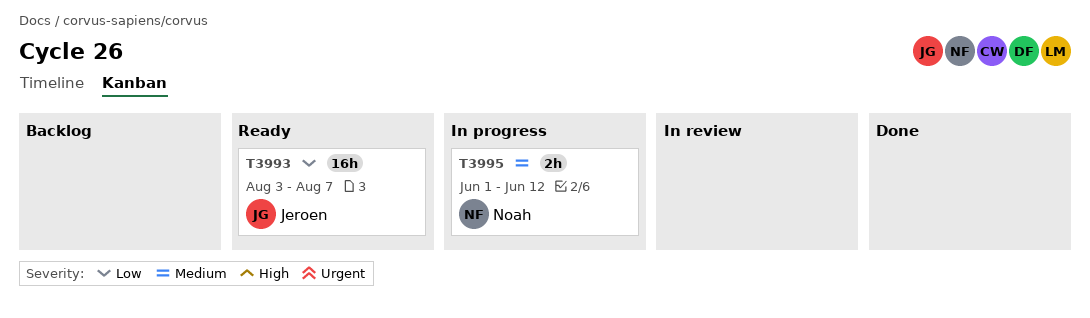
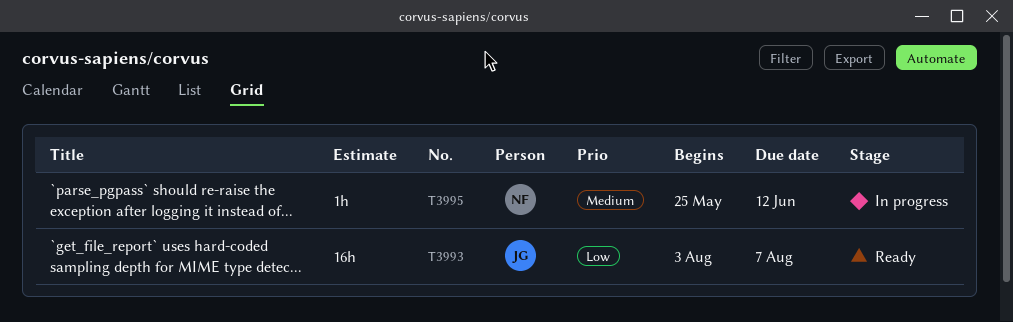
T3995, estimate: 2h -> 1h
T3995, start: Jun 1 -> May 25

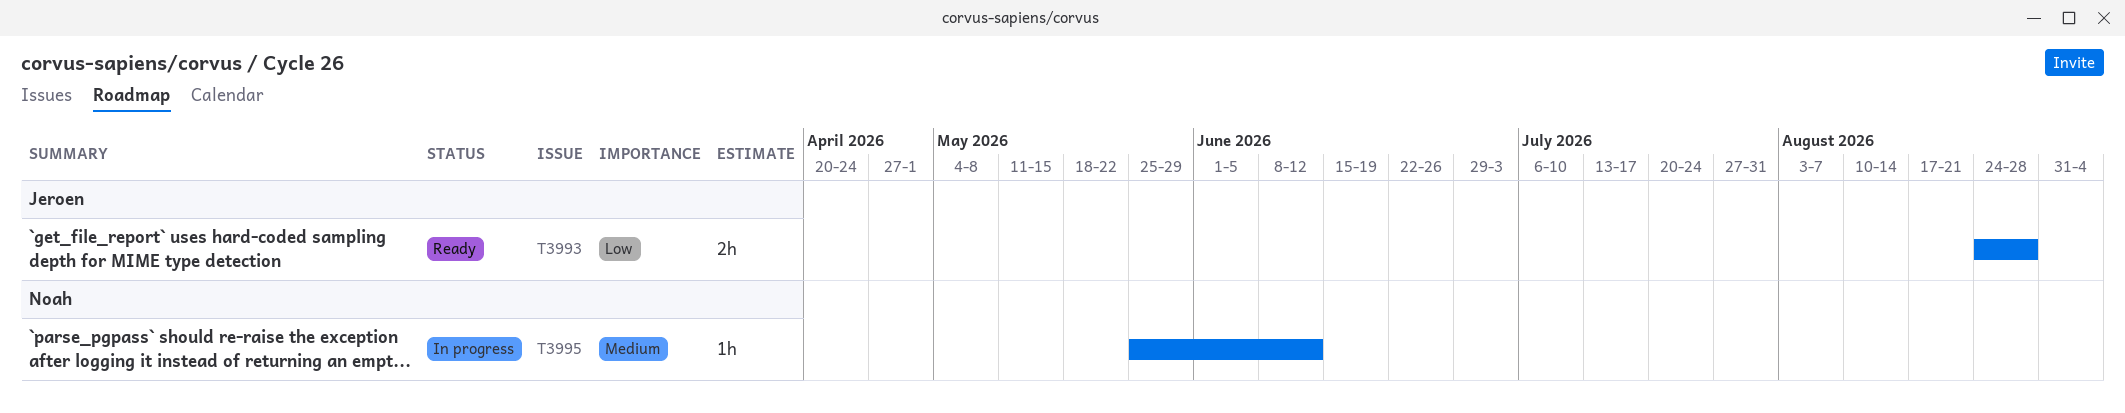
T3993, estimate: 16h -> 2h
T3993, start: Aug 3 -> Aug 24
T3993, due: Aug 7 -> Aug 28

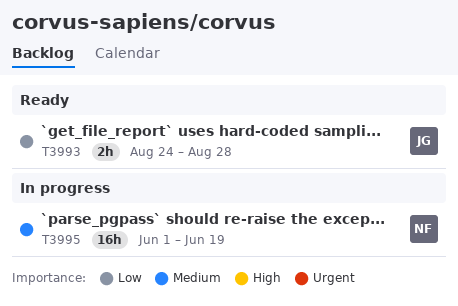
T3995, estimate: 1h -> 16h
T3995, start: May 25 -> Jun 1
T3995, due: Jun 12 -> Jun 19

